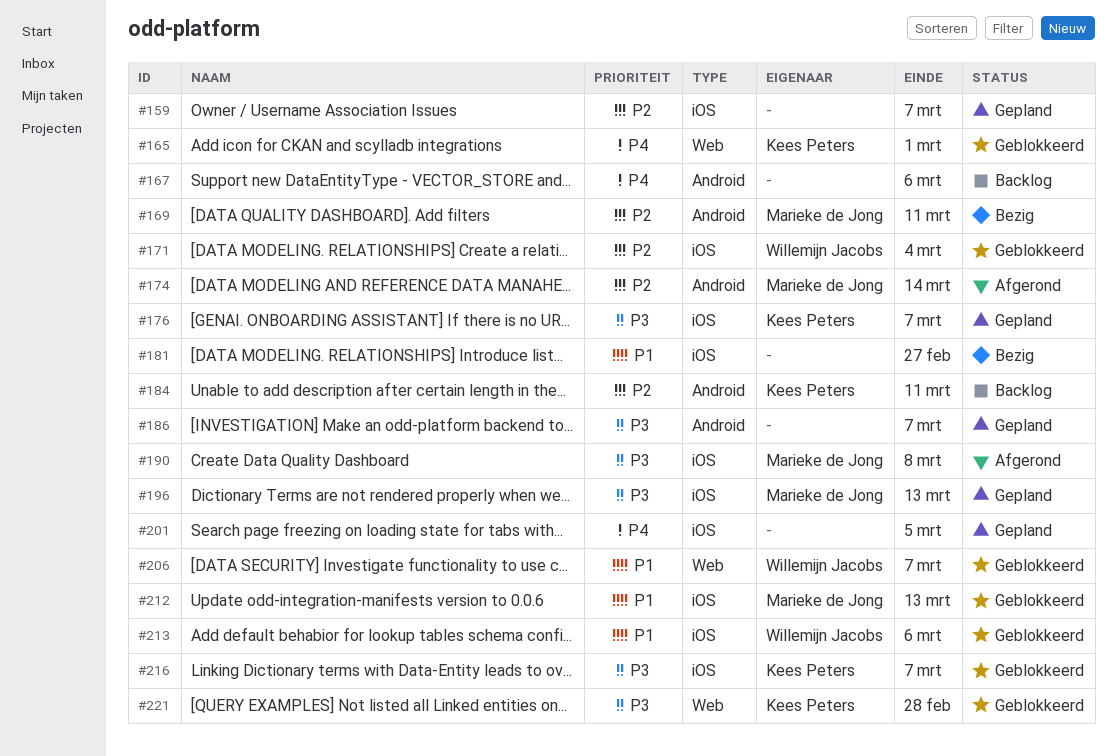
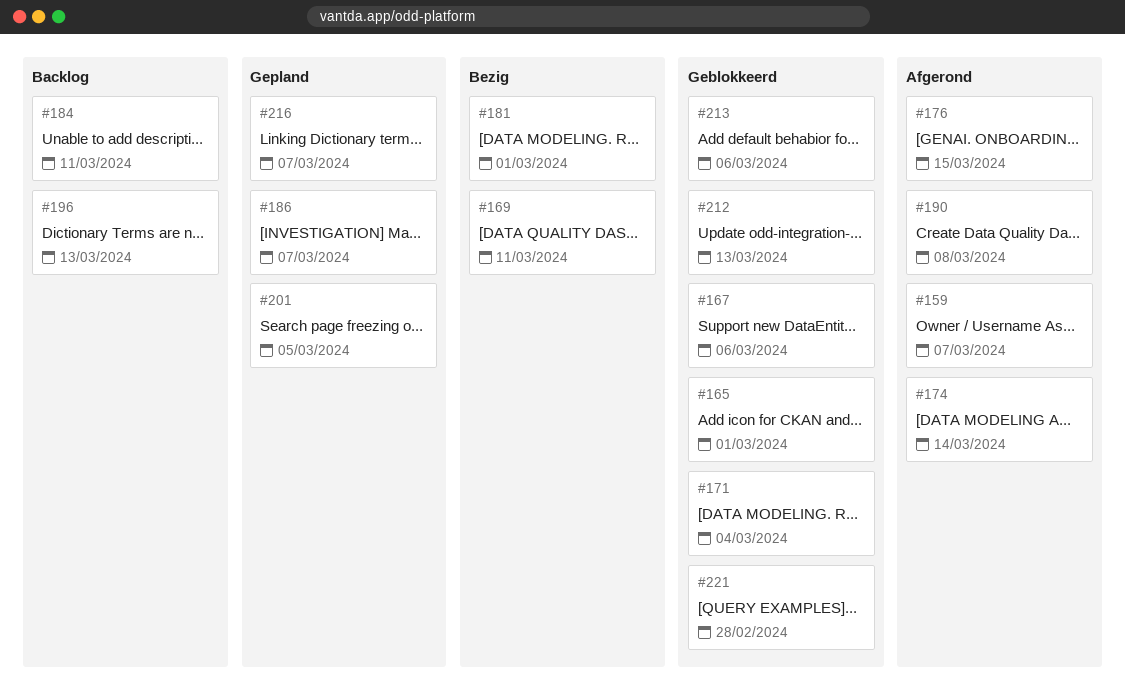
#159, status: Gepland -> Afgerond
#167, status: Backlog -> Geblokkeerd
#176, status: Gepland -> Afgerond
#176, due: Mar 7 -> Mar 15
#181, due: Feb 27 -> Mar 1
#196, status: Gepland -> Backlog
#206: present -> none
#216, status: Geblokkeerd -> Gepland

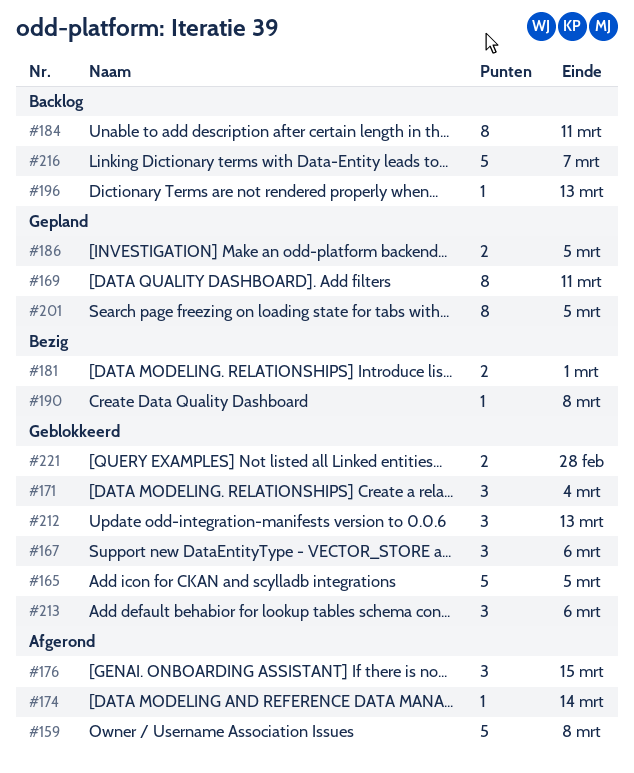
#159, due: Mar 7 -> Mar 8
#165, due: Mar 1 -> Mar 5
#169, status: Bezig -> Gepland
#186, due: Mar 7 -> Mar 5
#190, status: Afgerond -> Bezig
#216, status: Gepland -> Backlog

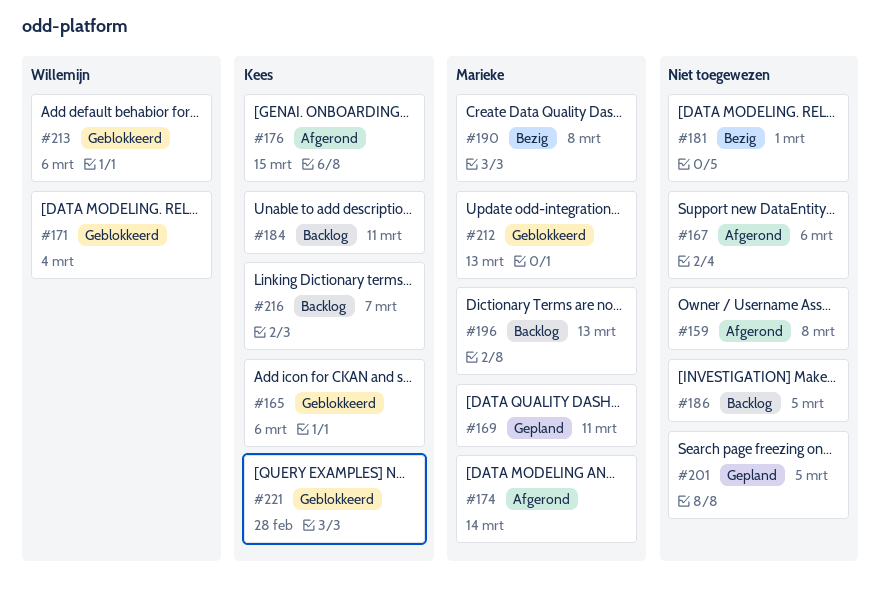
#165, due: Mar 5 -> Mar 6
#167, status: Geblokkeerd -> Afgerond
#186, status: Gepland -> Backlog

